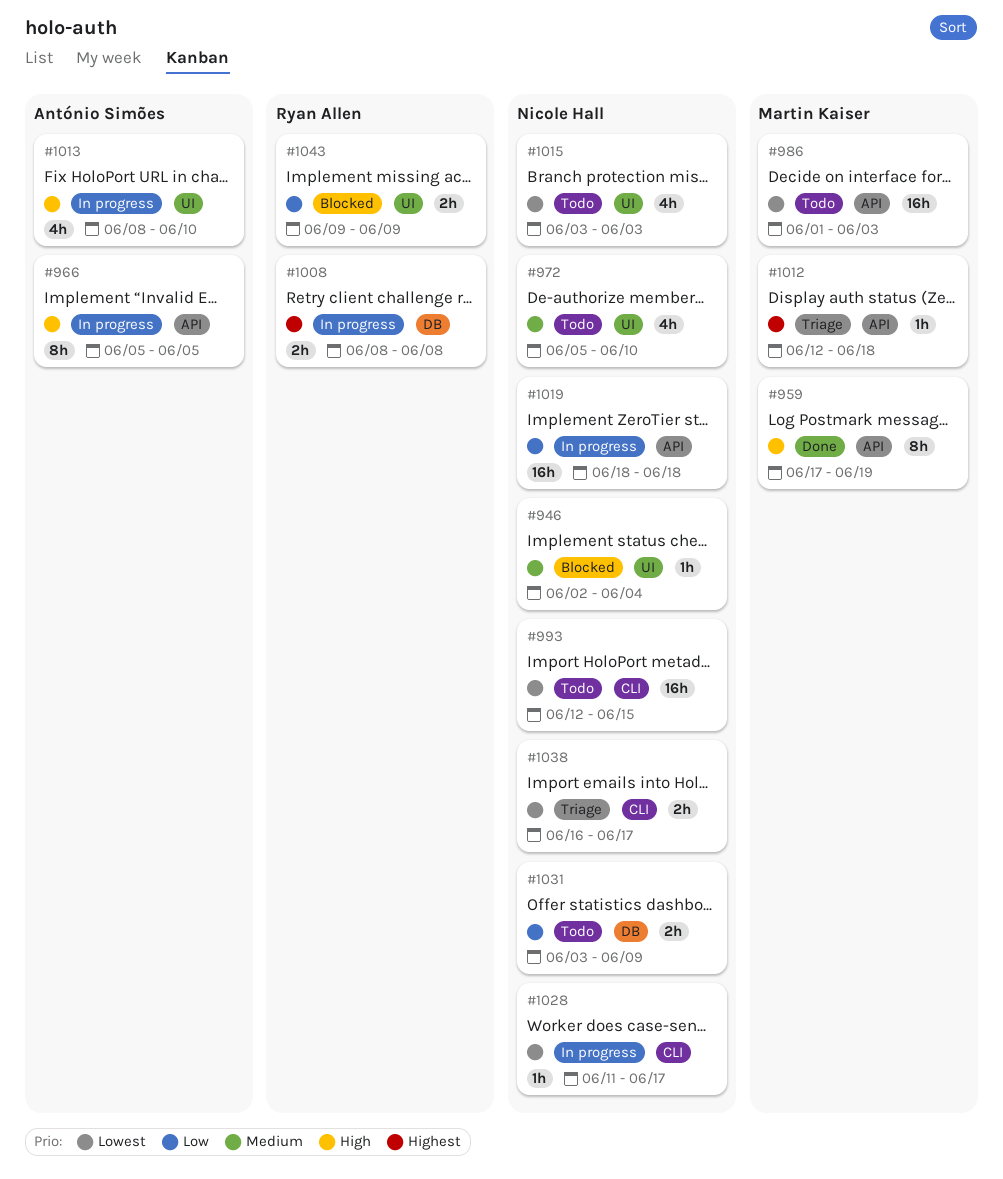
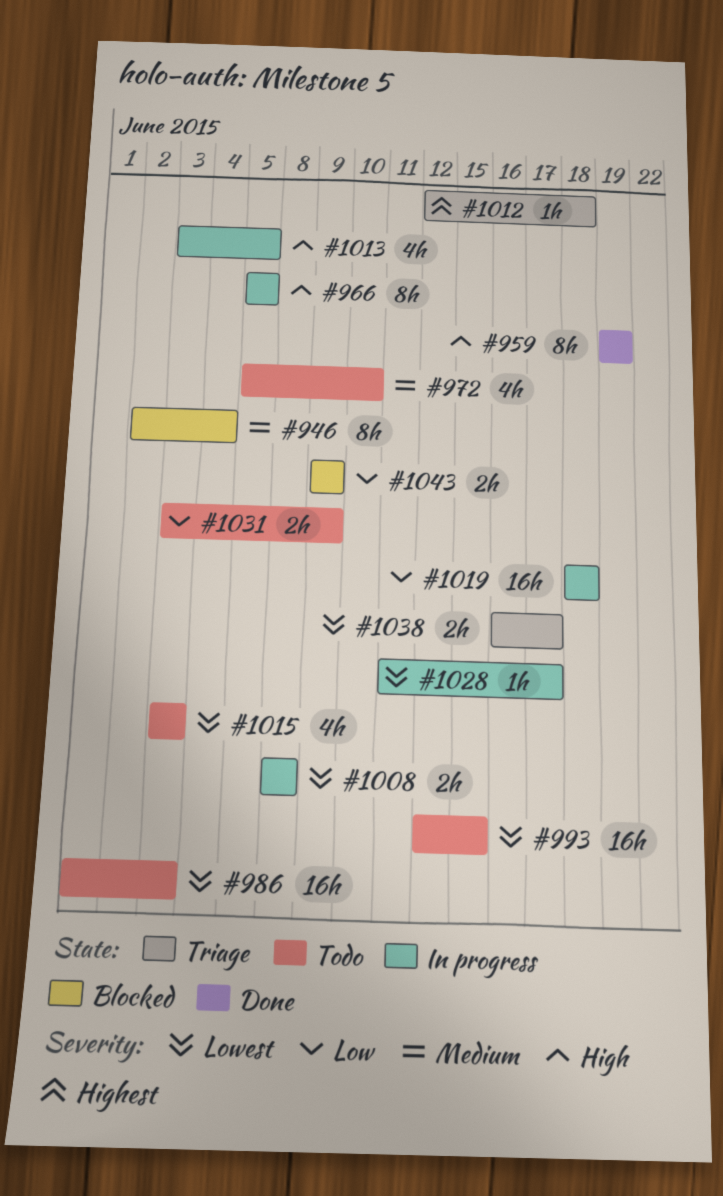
#946, estimate: 1h -> 8h
#959, start: Jun 17 -> Jun 19
#1008, priority: Highest -> Lowest
#1013, start: Jun 8 -> Jun 3
#1013, due: Jun 10 -> Jun 5

